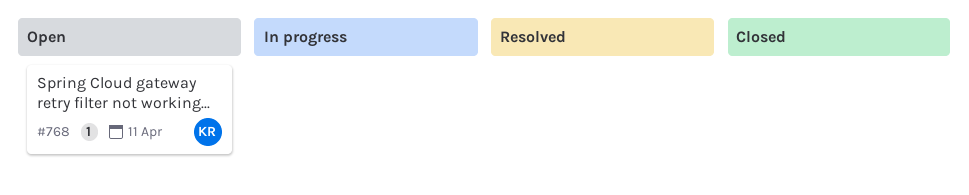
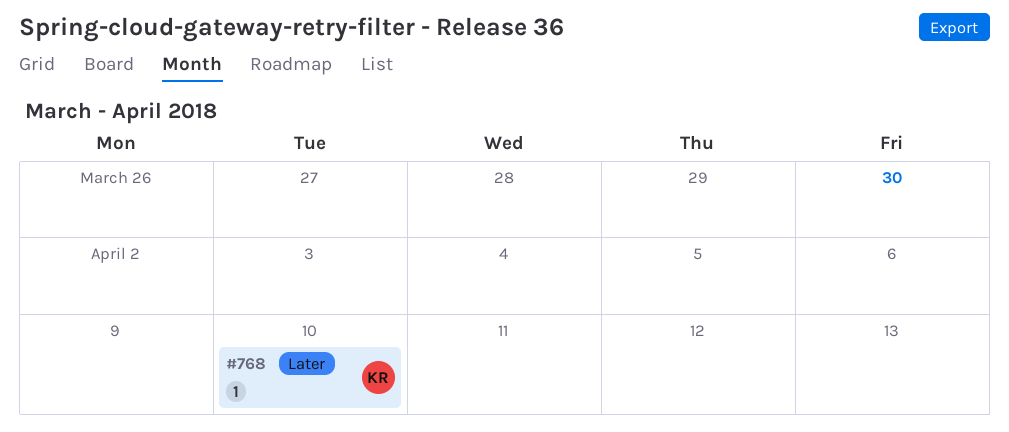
#768, due: Apr 11 -> Apr 10

